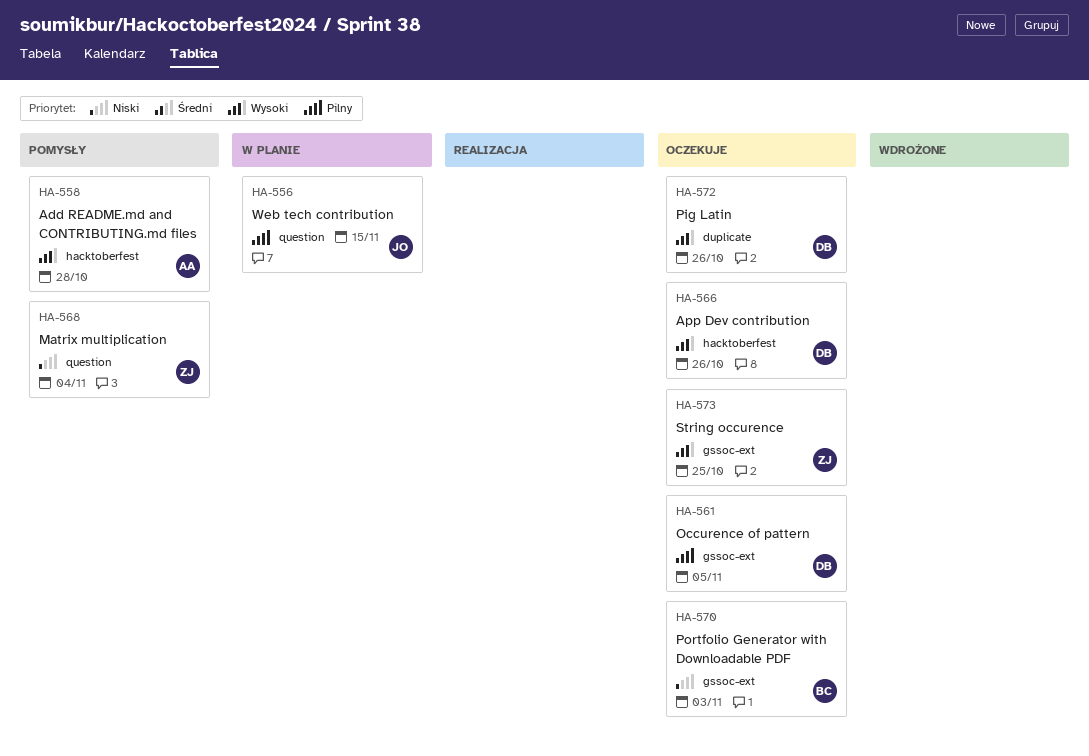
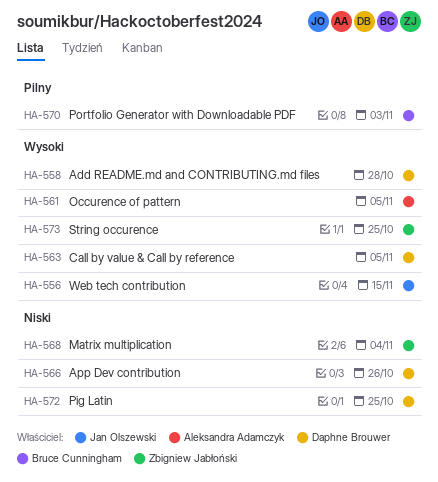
HA-556, priority: Pilny -> Wysoki
HA-558, owner: Aleksandra Adamczyk -> Daphne Brouwer
HA-561, owner: Daphne Brouwer -> Aleksandra Adamczyk
HA-561, priority: Pilny -> Wysoki
HA-563: none -> present
HA-566, priority: Wysoki -> Niski
HA-570, priority: Niski -> Pilny
HA-572, priority: Wysoki -> Niski
HA-572, due: Oct 26 -> Oct 25

